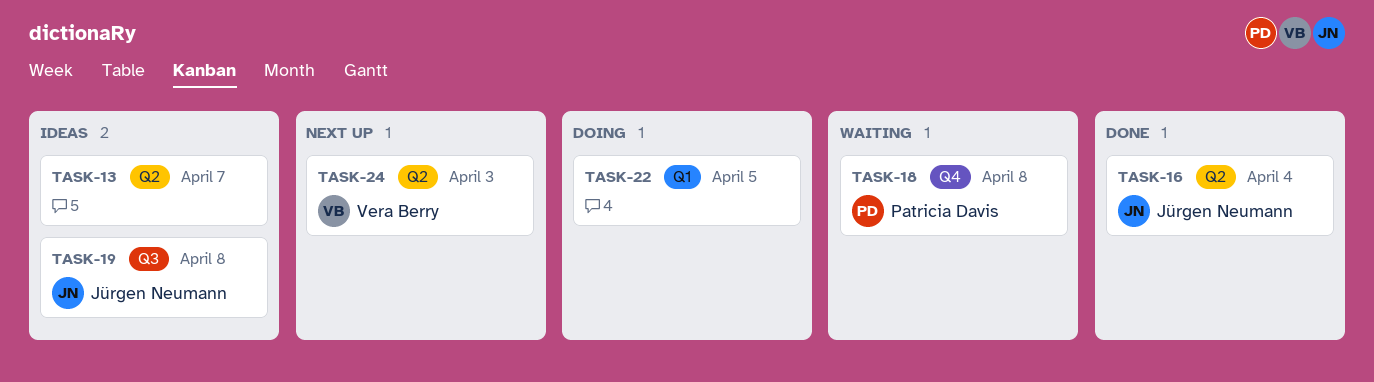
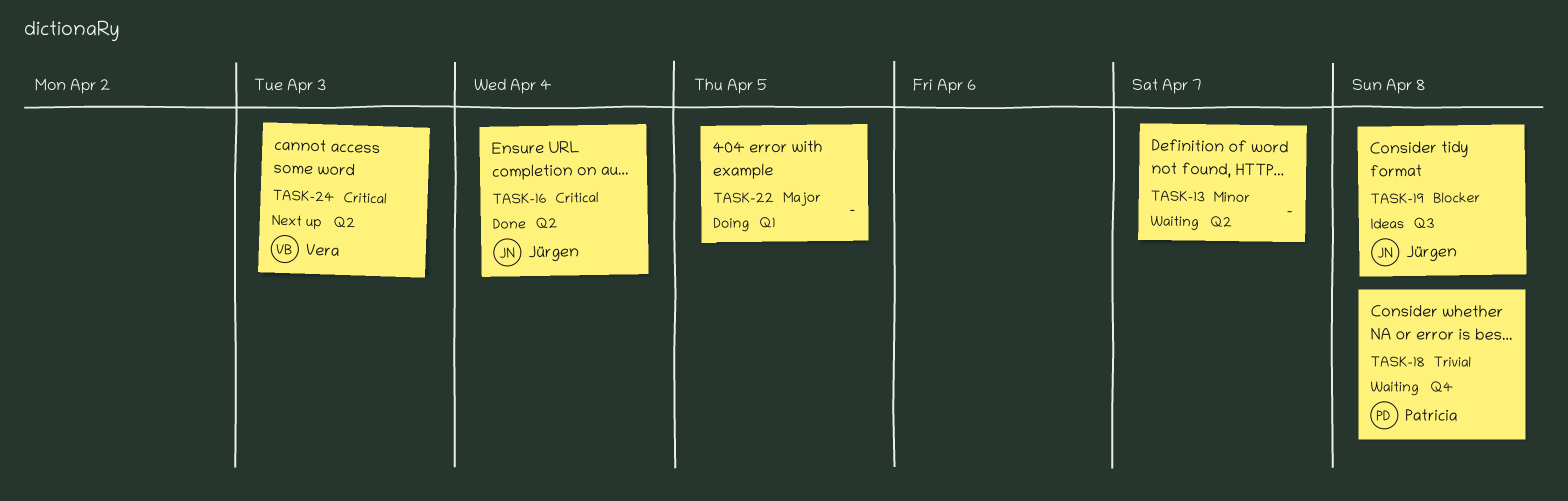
TASK-13, status: Ideas -> Waiting

